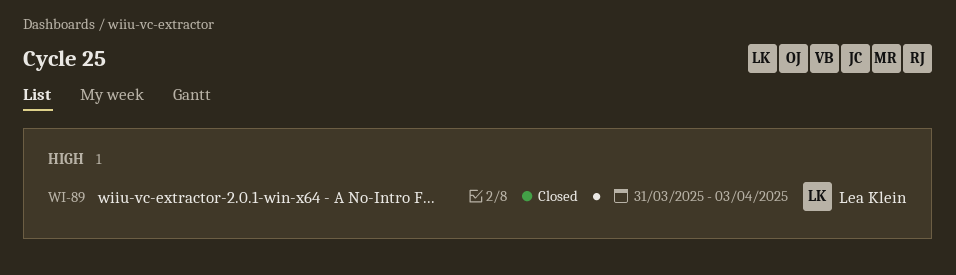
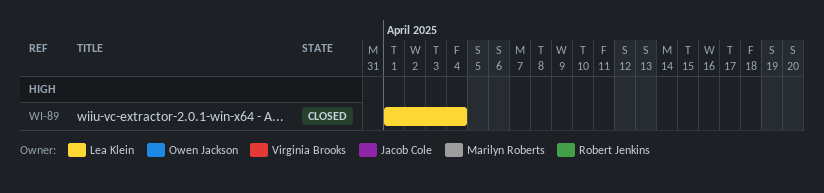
WI-89, start: Mar 31 -> Apr 1
WI-89, due: Apr 3 -> Apr 4

